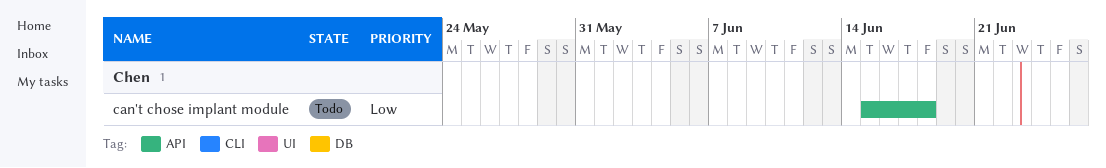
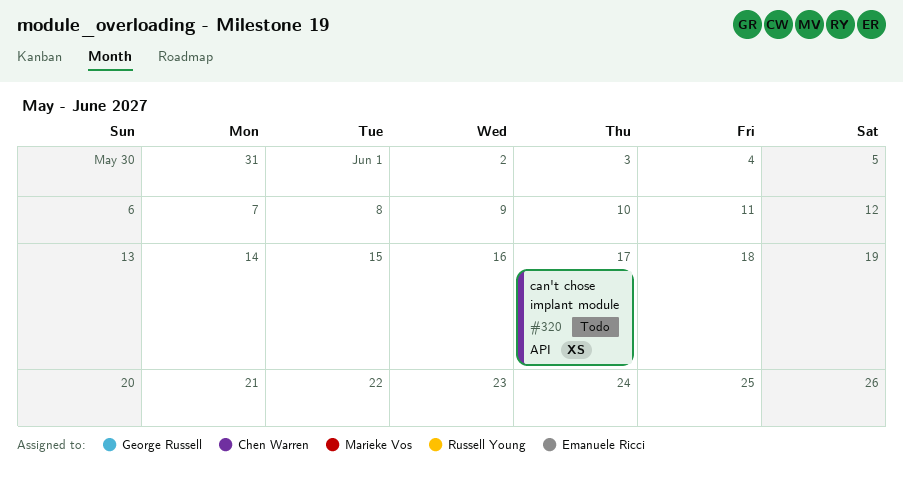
can't chose implant module, due: Jun 18 -> Jun 17

